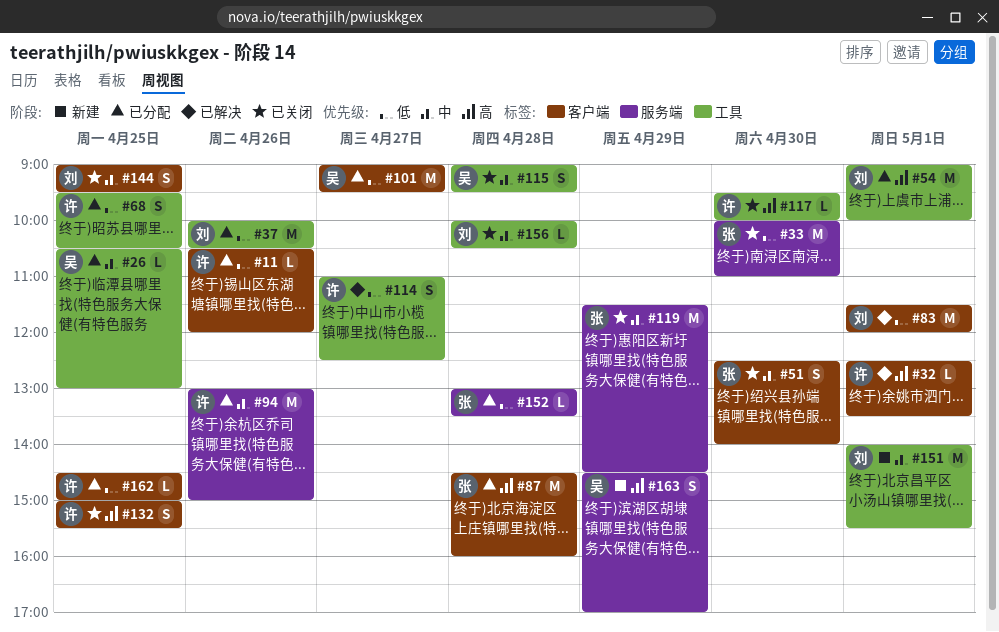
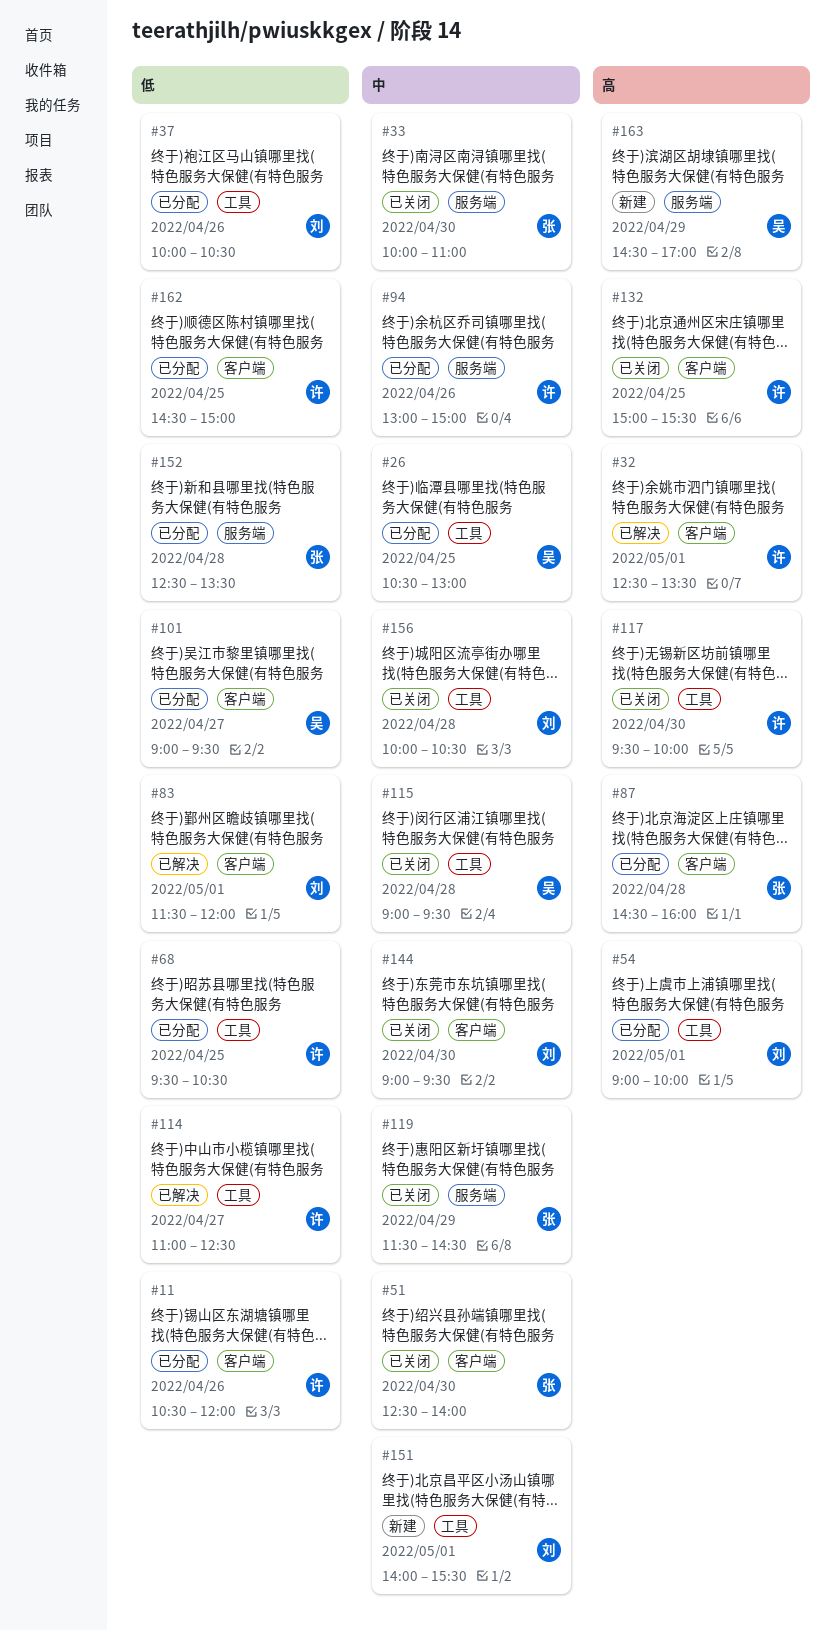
#33, priority: 低 -> 中
#144, day: Apr 25 -> Apr 30
#152, begins: 13:00 -> 12:30

